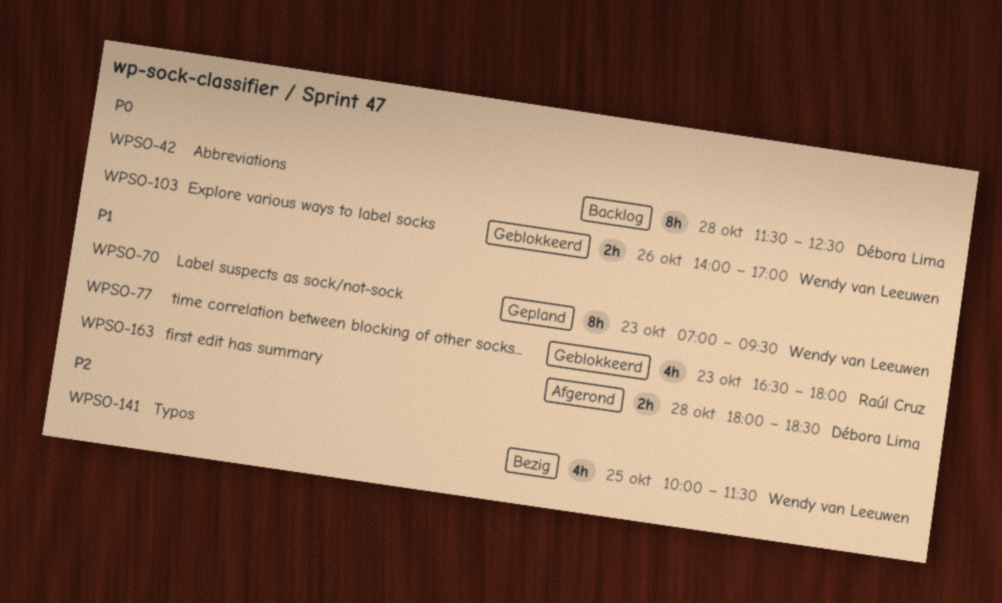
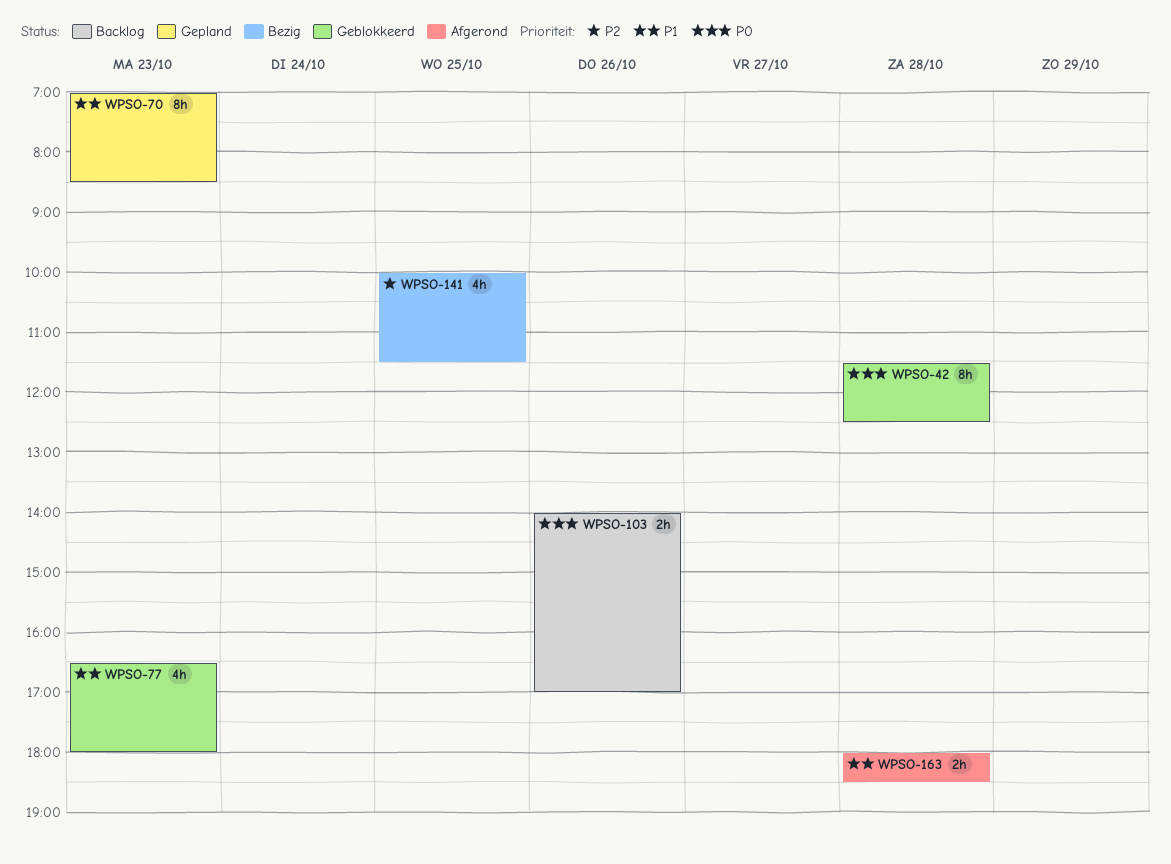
WPSO-42, status: Backlog -> Geblokkeerd
WPSO-70, ends: 09:30 -> 08:30
WPSO-103, status: Geblokkeerd -> Backlog

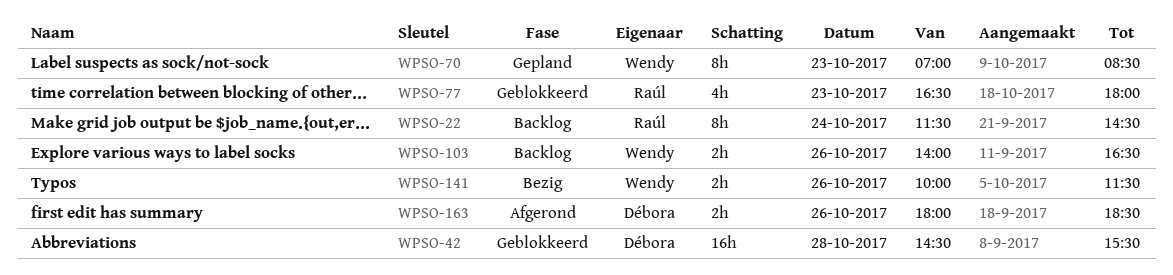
WPSO-22: none -> present
WPSO-42, estimate: 8h -> 16h
WPSO-42, begins: 11:30 -> 14:30
WPSO-42, ends: 12:30 -> 15:30
WPSO-103, ends: 17:00 -> 16:30
WPSO-141, estimate: 4h -> 2h
WPSO-141, day: Oct 25 -> Oct 26
WPSO-163, day: Oct 28 -> Oct 26

